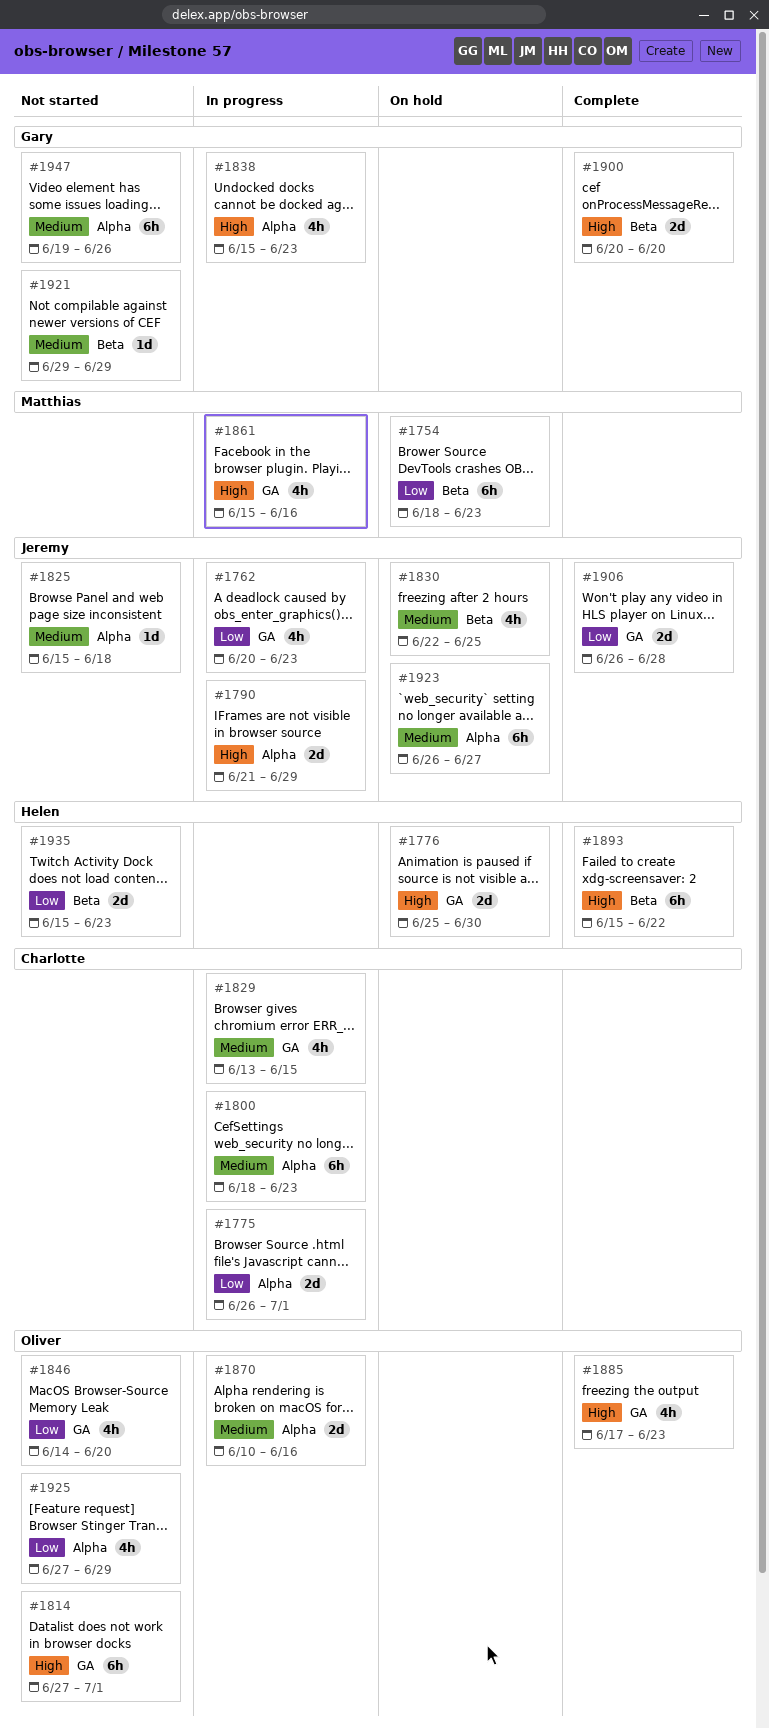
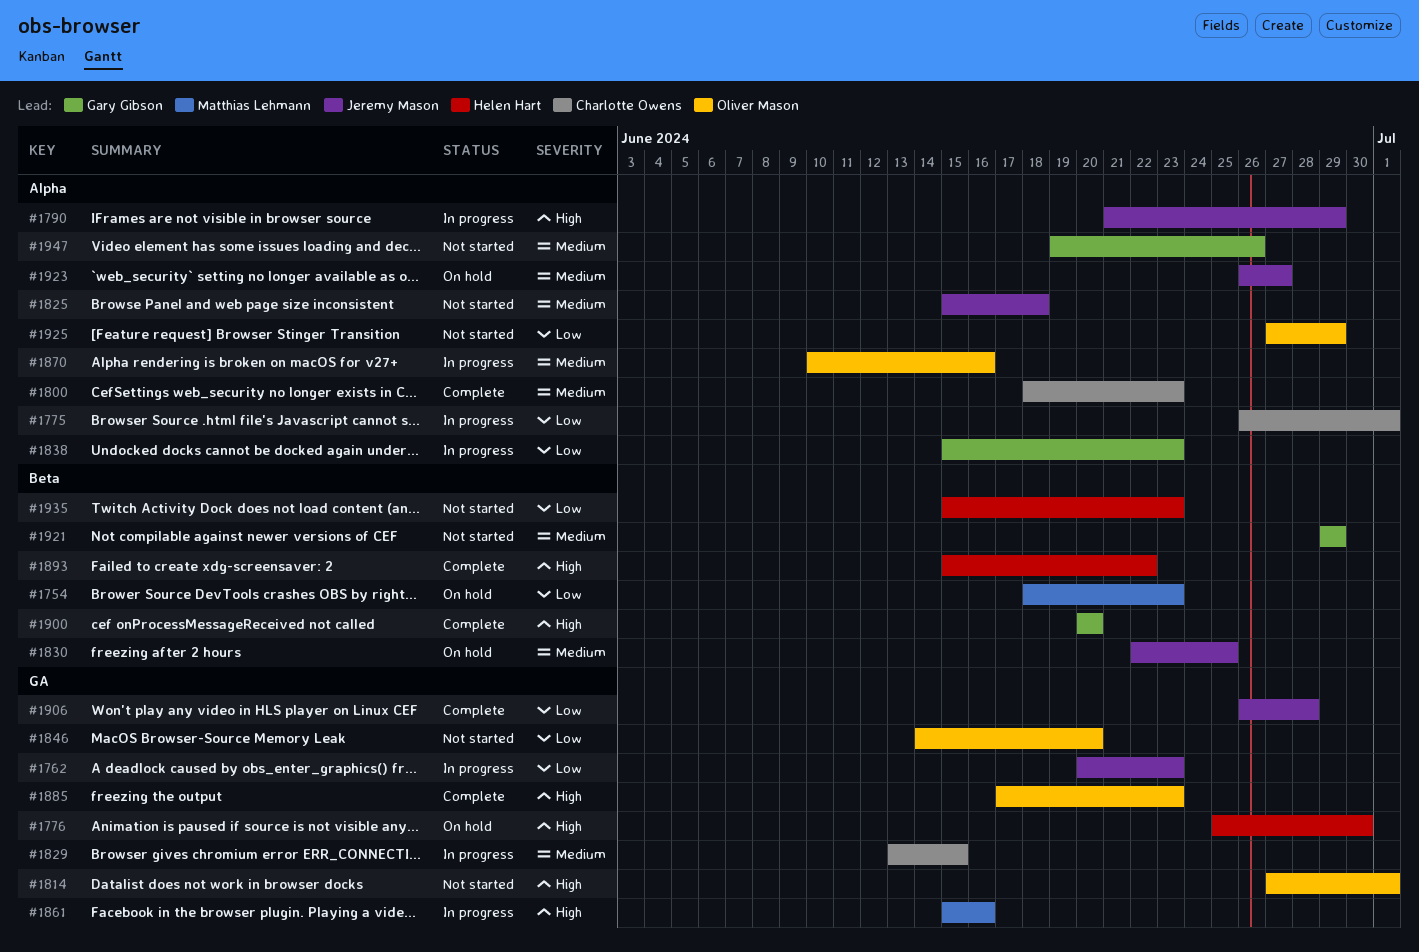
#1800, status: In progress -> Complete
#1838, priority: High -> Low

